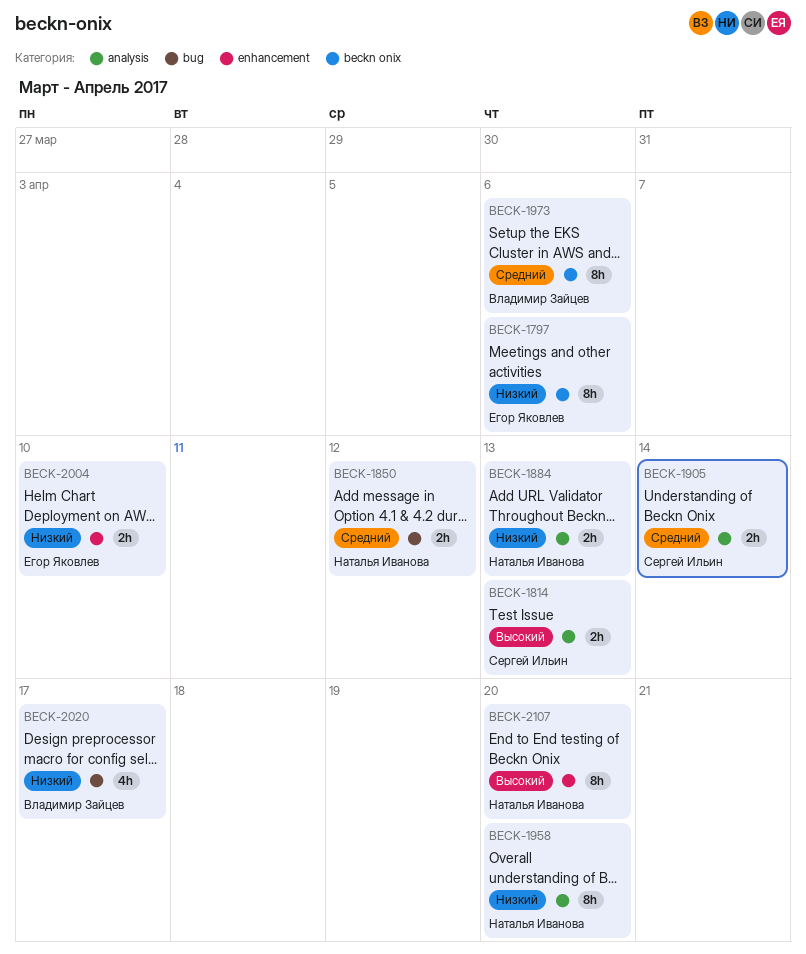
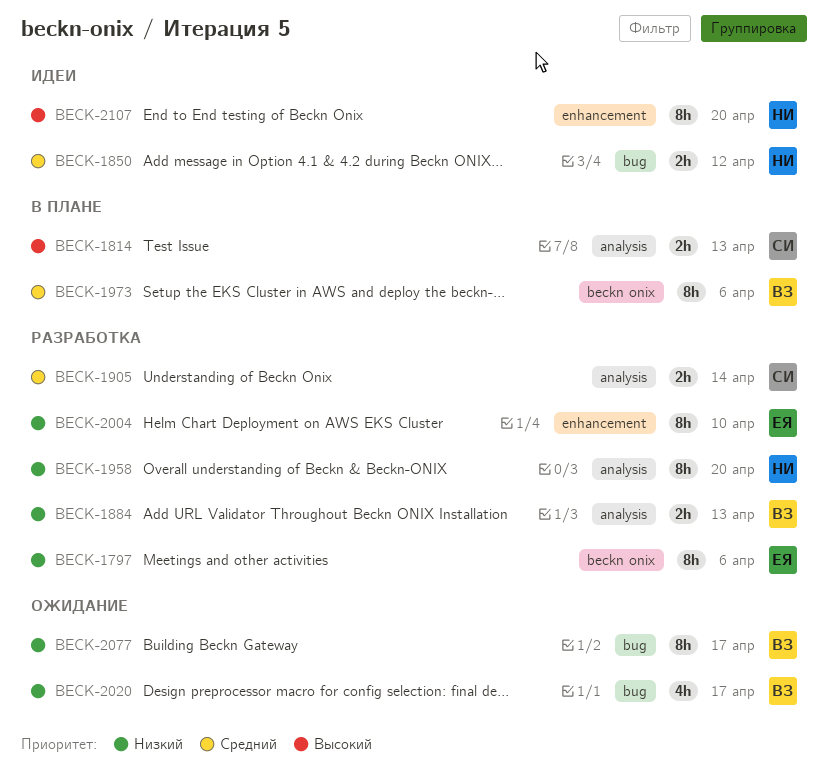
BECK-1884, owner: Наталья Иванова -> Владимир Зайцев
BECK-2004, estimate: 2h -> 8h
BECK-2077: none -> present

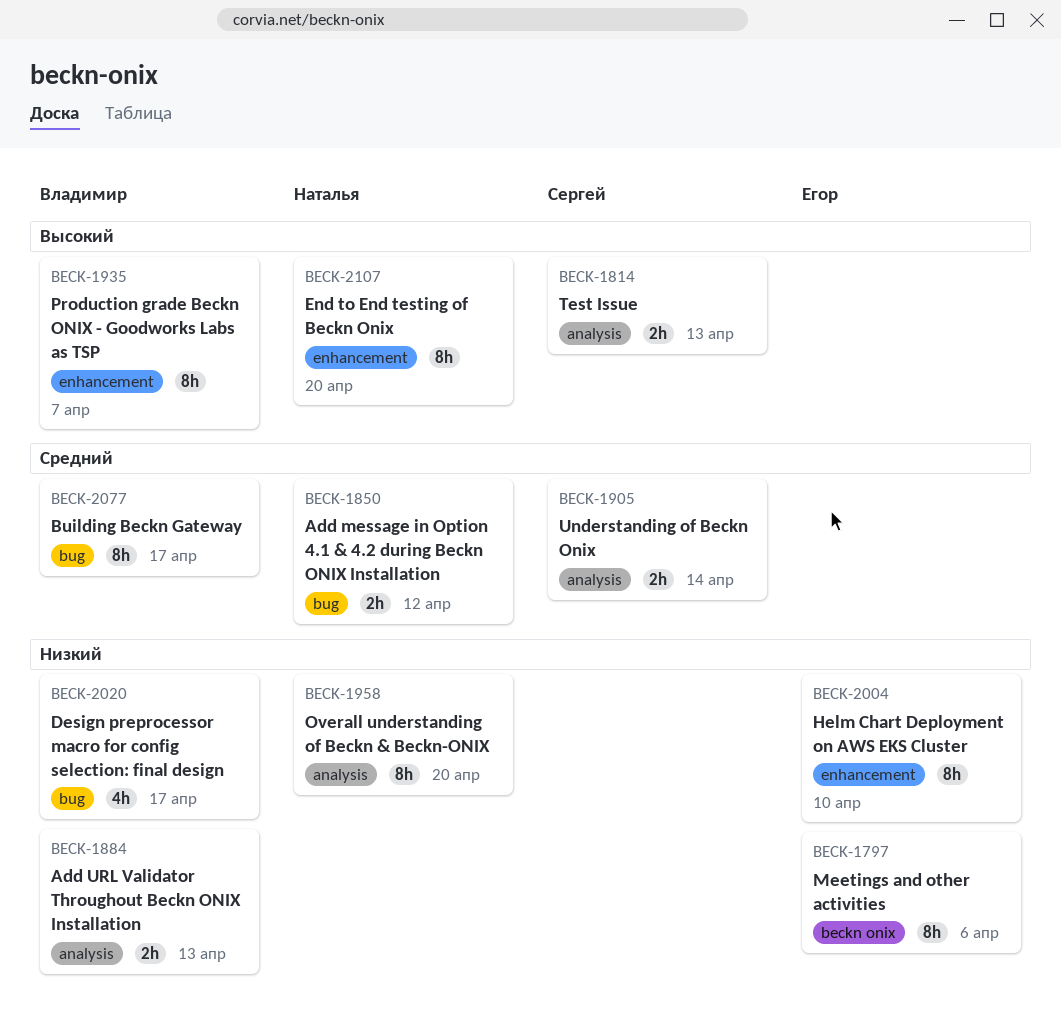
BECK-1935: none -> present
BECK-1973: present -> none
BECK-2077, priority: Низкий -> Средний

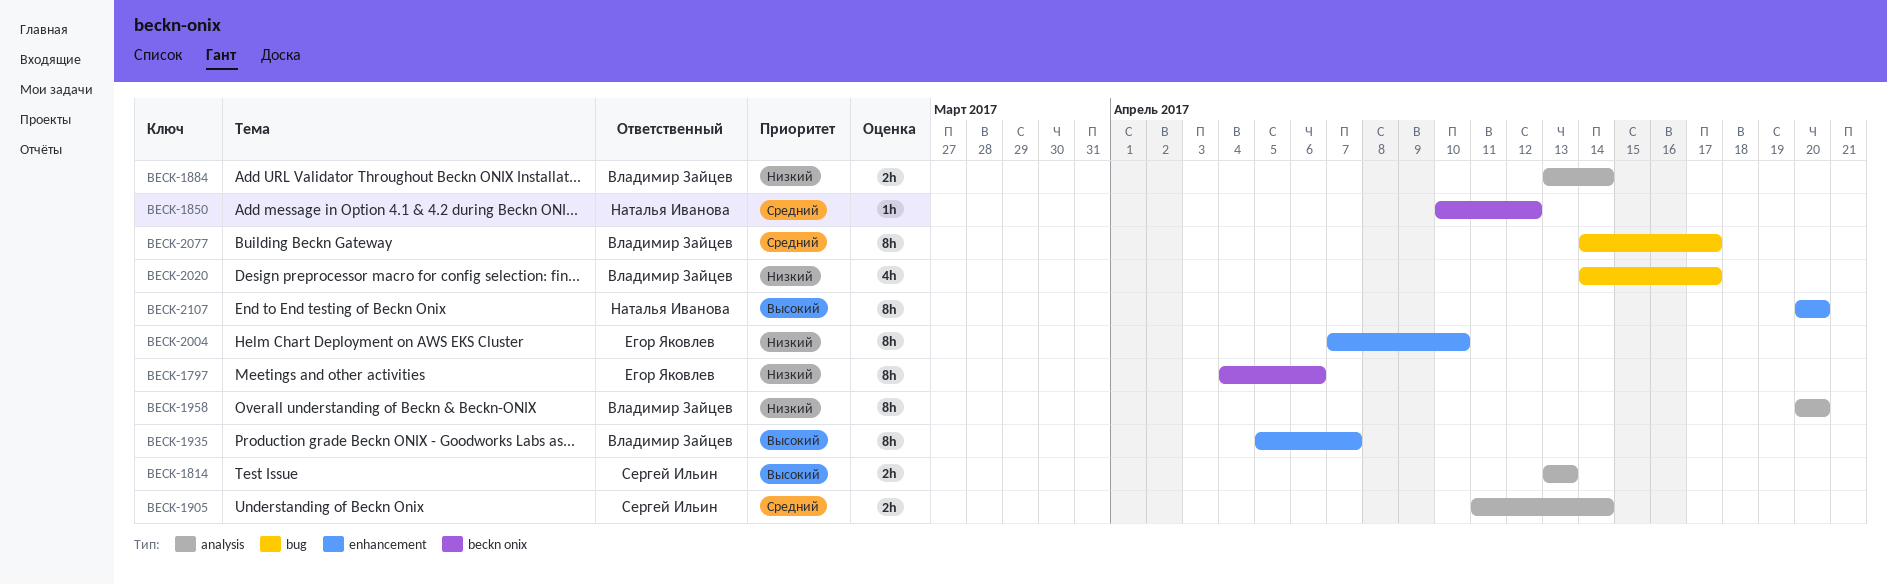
BECK-1850, label: bug -> beckn onix
BECK-1850, estimate: 2h -> 1h
BECK-1884, due: Apr 13 -> Apr 14
BECK-1958, owner: Наталья Иванова -> Владимир Зайцев

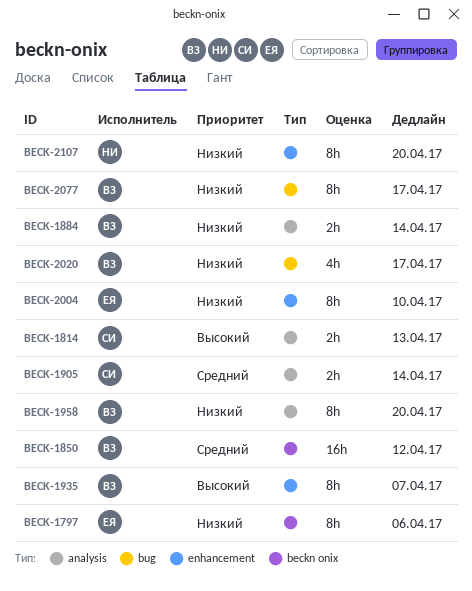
BECK-1850, owner: Наталья Иванова -> Владимир Зайцев
BECK-1850, estimate: 1h -> 16h
BECK-2077, priority: Средний -> Низкий
BECK-2107, priority: Высокий -> Низкий

